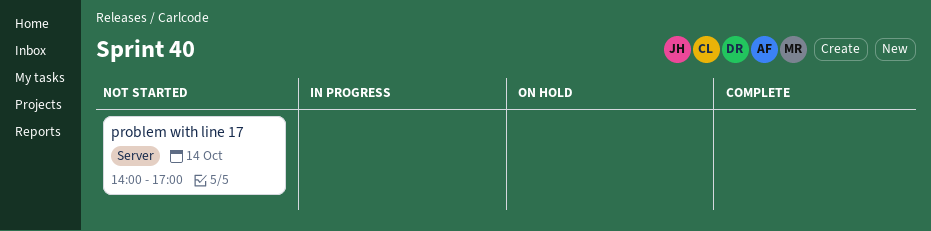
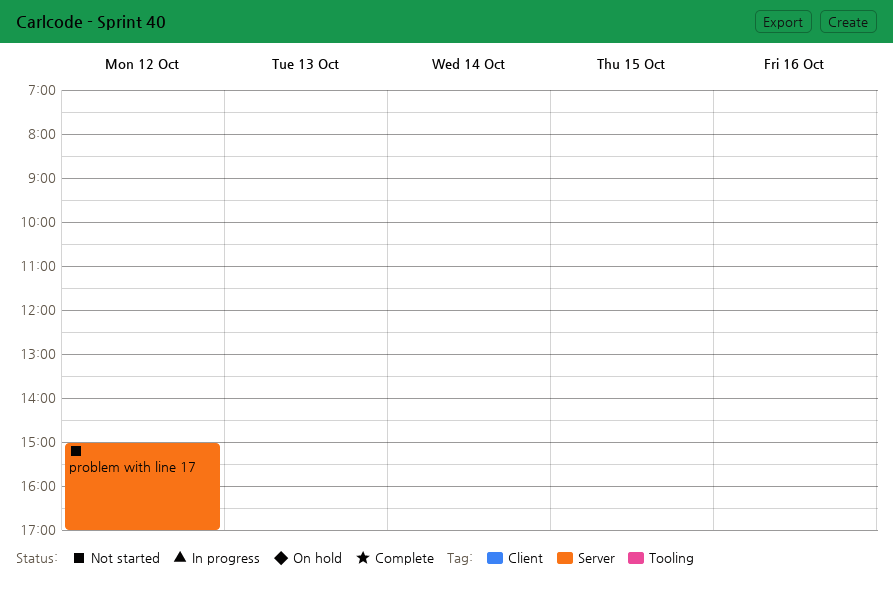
problem with line 17, day: Oct 14 -> Oct 12
problem with line 17, begins: 14:00 -> 15:00

